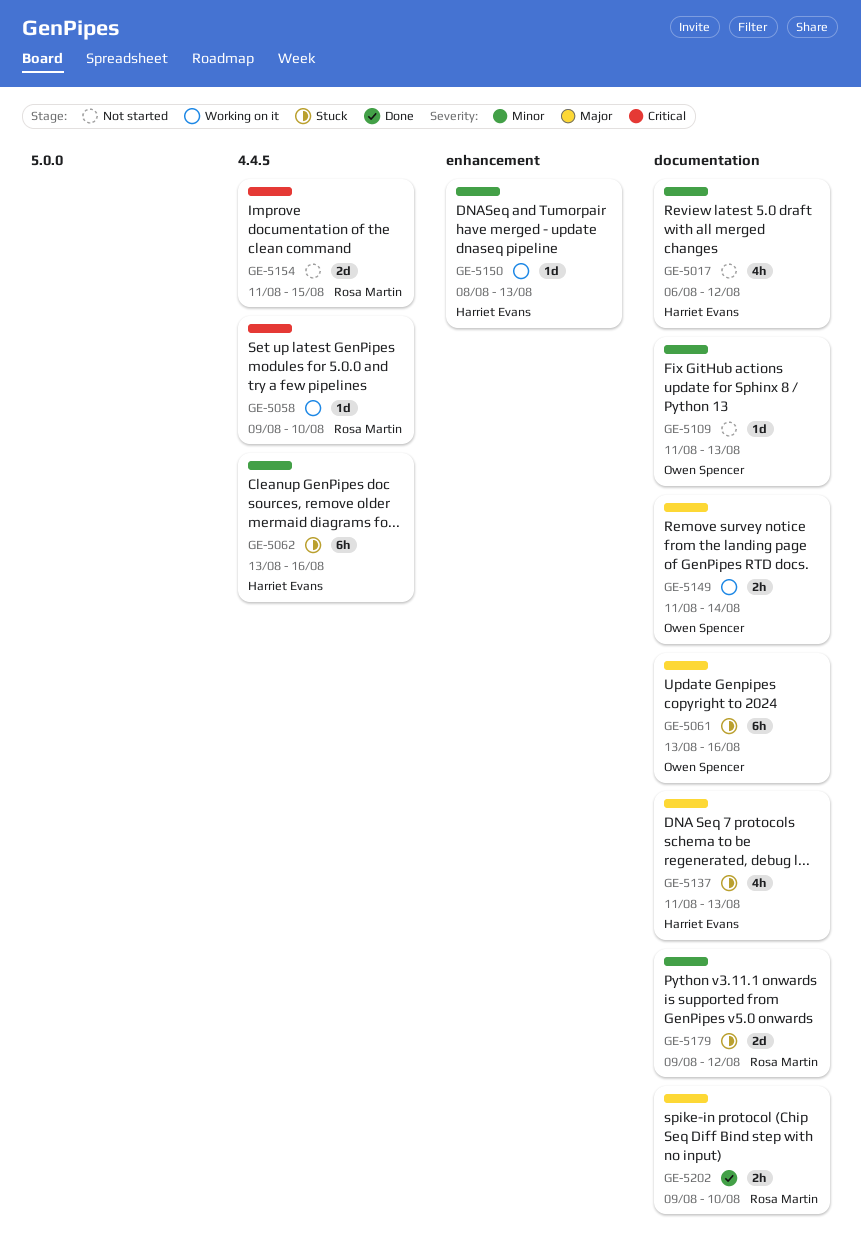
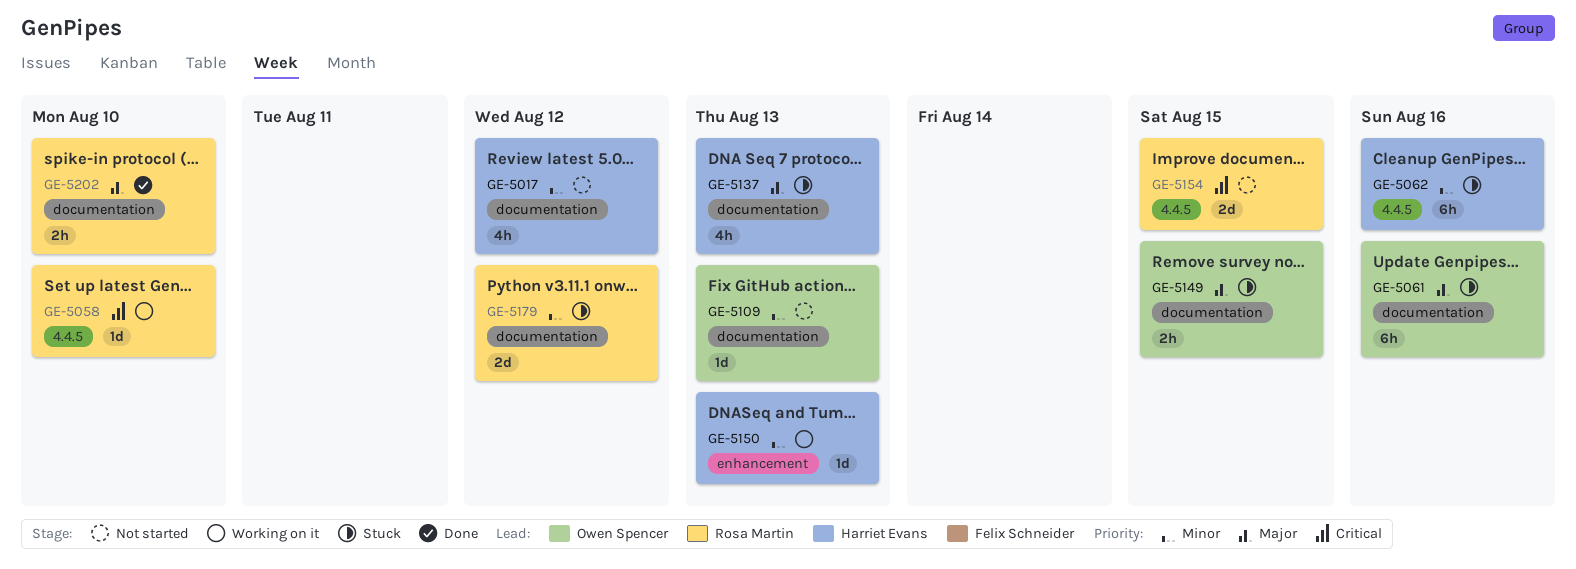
GE-5149, status: Working on it -> Stuck
GE-5149, due: Aug 14 -> Aug 15

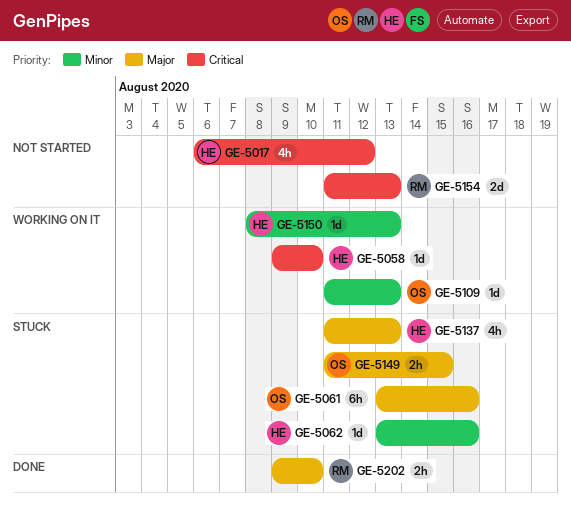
GE-5017, priority: Minor -> Critical
GE-5058, owner: Rosa Martin -> Harriet Evans
GE-5062, estimate: 6h -> 1d
GE-5109, status: Not started -> Working on it
GE-5154, due: Aug 15 -> Aug 13
GE-5179: present -> none

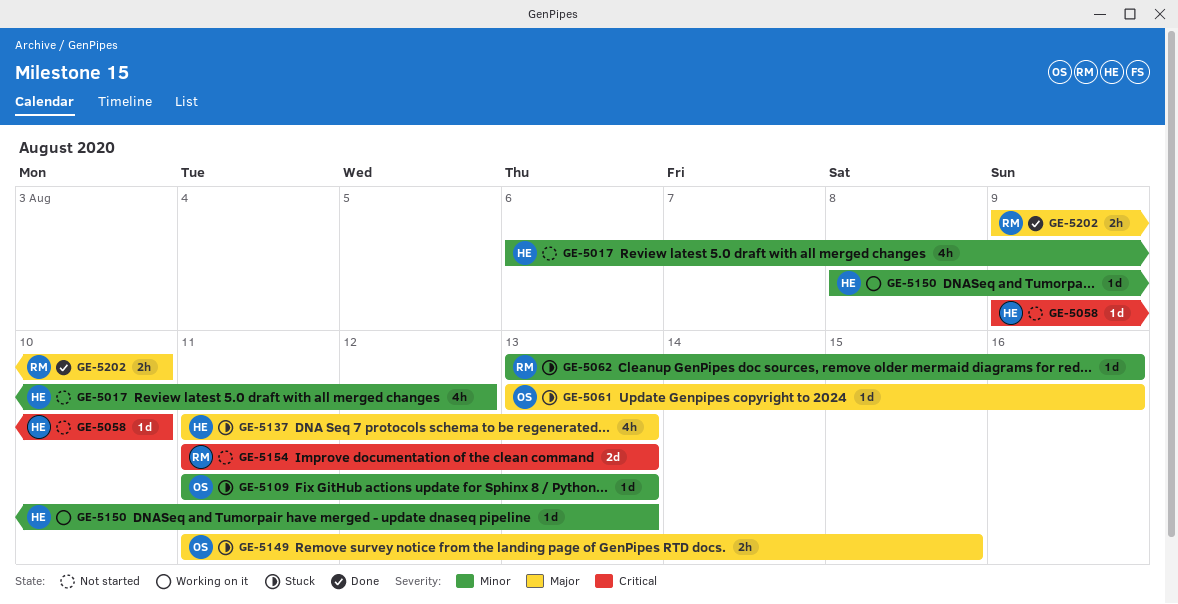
GE-5017, priority: Critical -> Minor
GE-5058, status: Working on it -> Not started
GE-5061, estimate: 6h -> 1d
GE-5062, owner: HE -> RM
GE-5109, status: Working on it -> Stuck

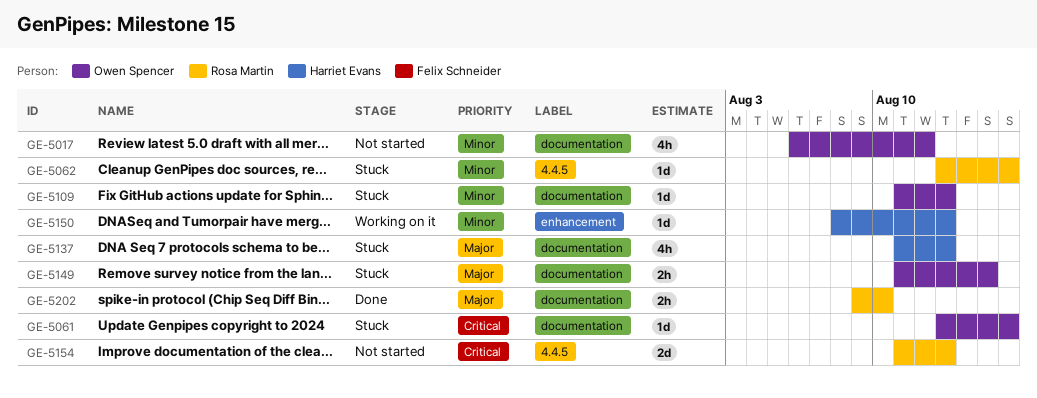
GE-5017, owner: Harriet Evans -> Owen Spencer
GE-5058: present -> none
GE-5061, priority: Major -> Critical

